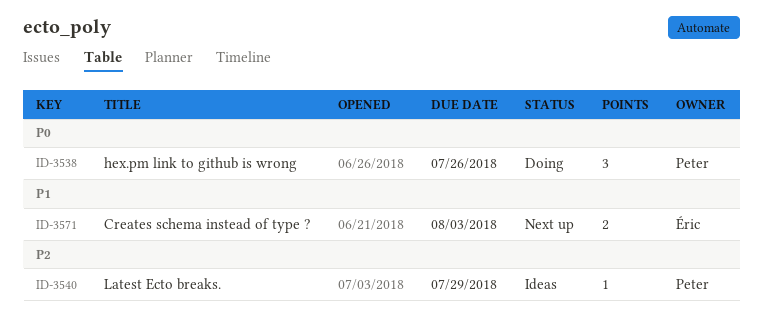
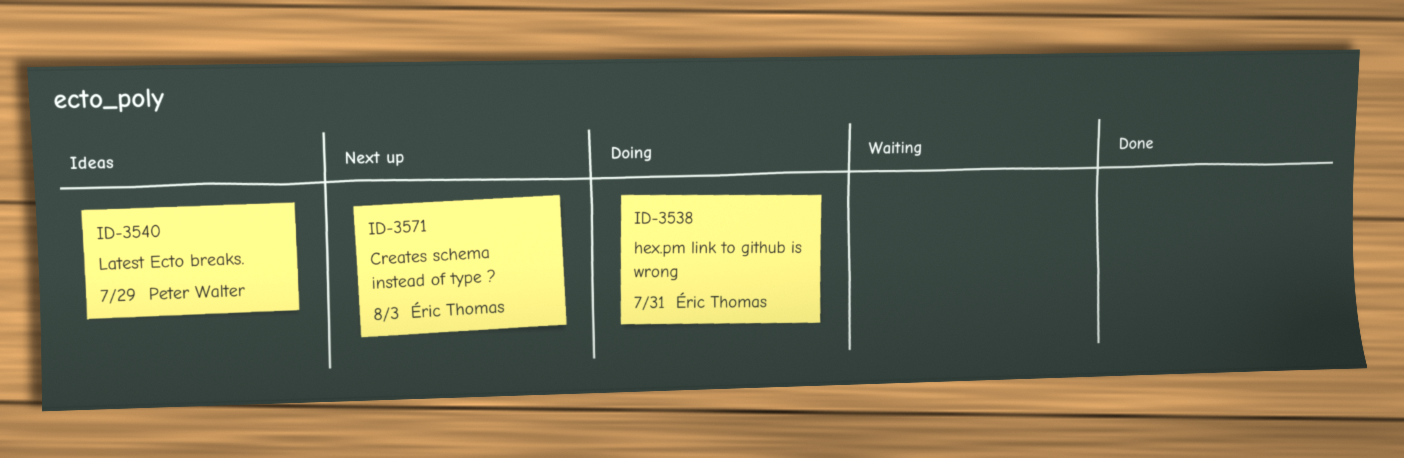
ID-3538, owner: Peter Walter -> Éric Thomas
ID-3538, due: Jul 26 -> Jul 31

